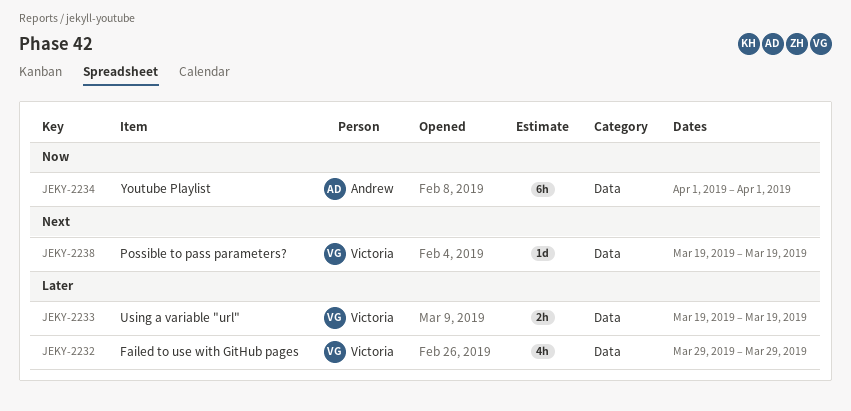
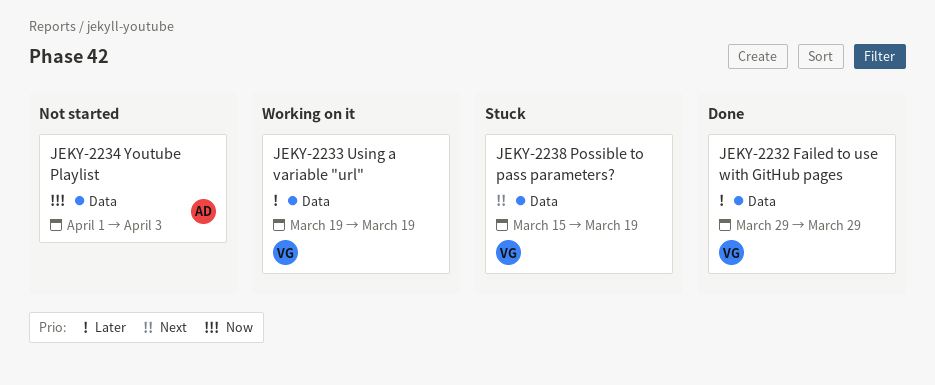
JEKY-2234, due: Apr 1 -> Apr 3
JEKY-2238, start: Mar 19 -> Mar 15

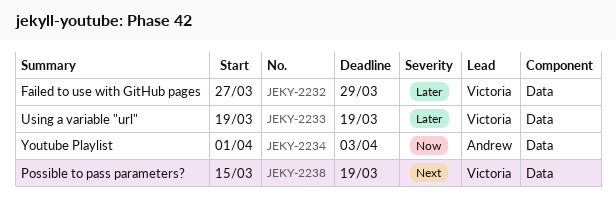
JEKY-2232, start: Mar 29 -> Mar 27

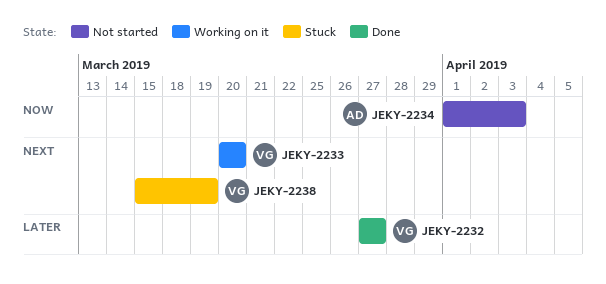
JEKY-2232, due: Mar 29 -> Mar 27
JEKY-2233, priority: Later -> Next
JEKY-2233, start: Mar 19 -> Mar 20
JEKY-2233, due: Mar 19 -> Mar 20

